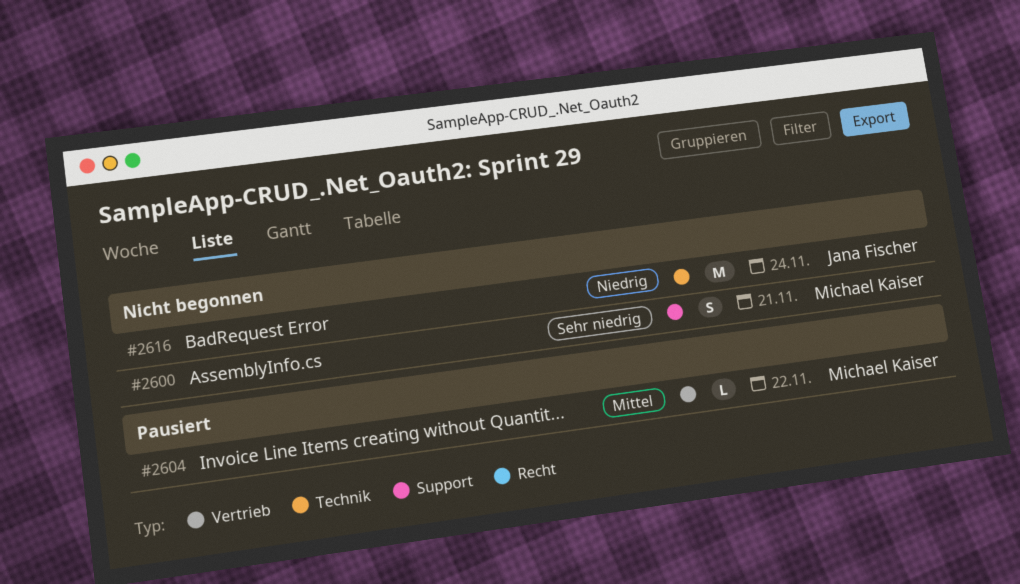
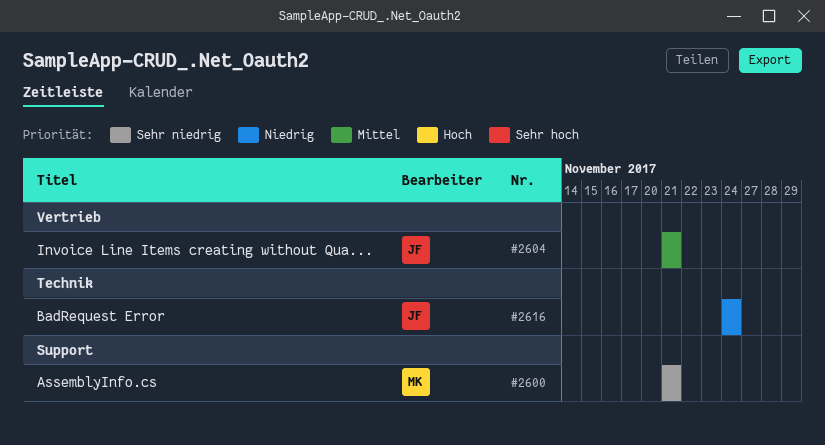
#2604, owner: Michael Kaiser -> Jana Fischer
#2604, due: Nov 22 -> Nov 21

